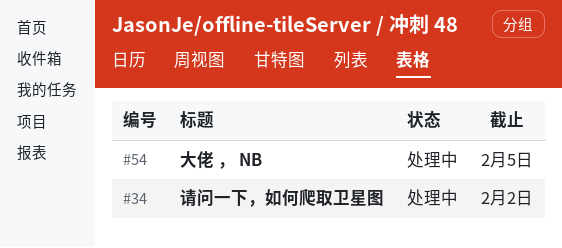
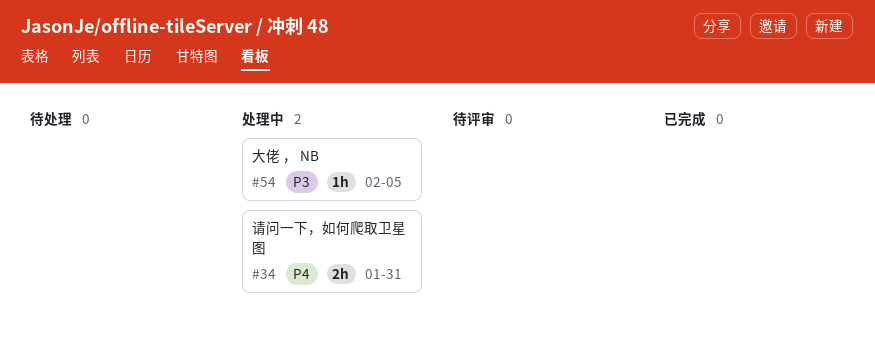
#34, due: Feb 2 -> Jan 31

